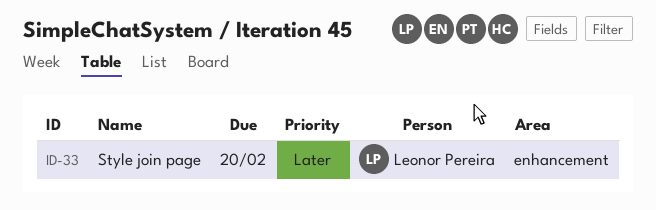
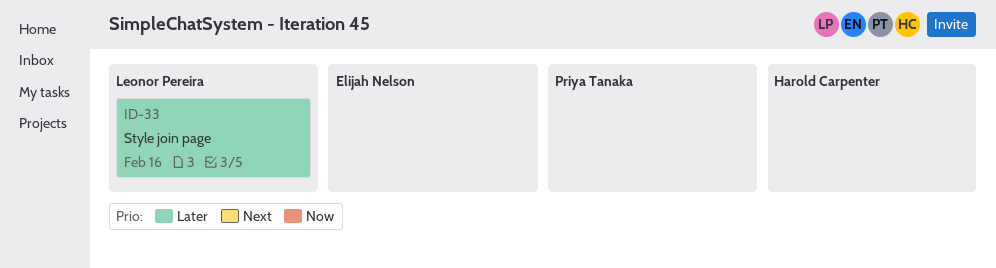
ID-33, due: Feb 20 -> Feb 16

